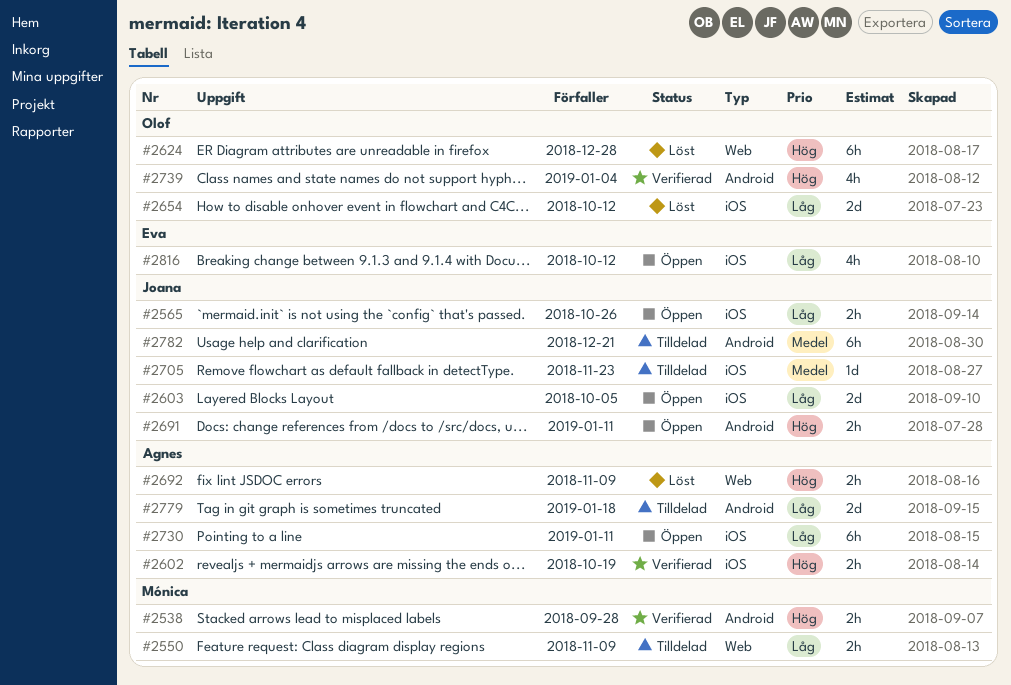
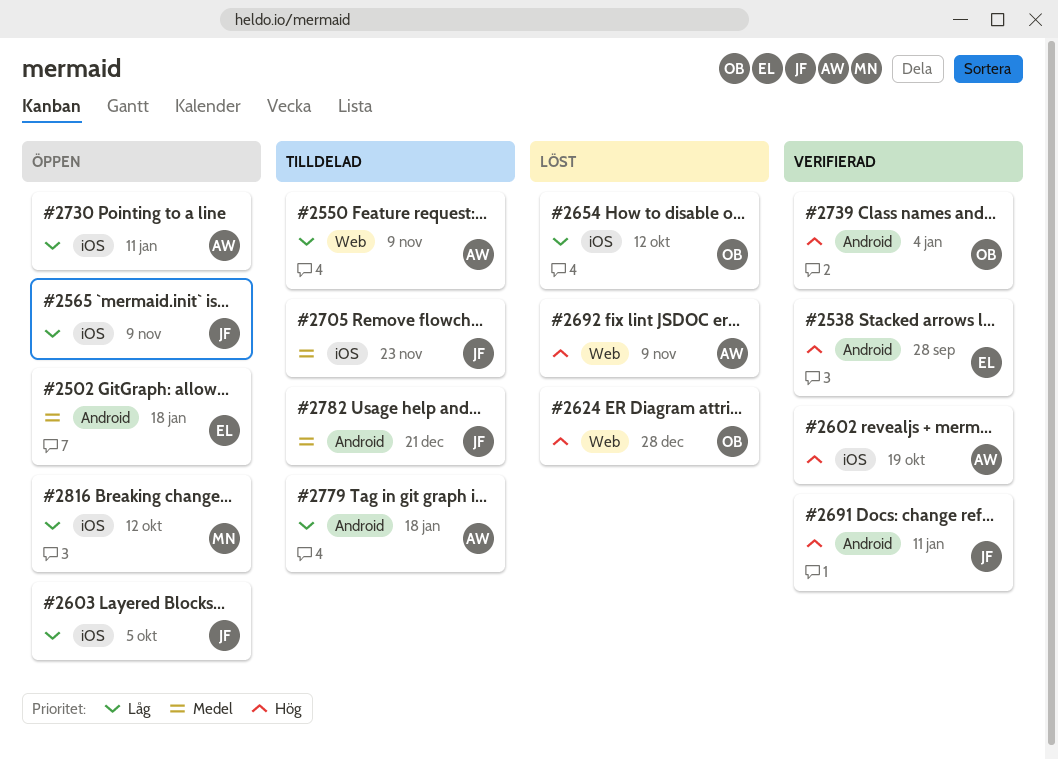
#2502: none -> present
#2538, owner: Mónica -> Eva
#2550, owner: Mónica -> Agnes
#2565, due: Oct 26 -> Nov 9
#2691, status: Öppen -> Verifierad
#2816, owner: Eva -> Mónica

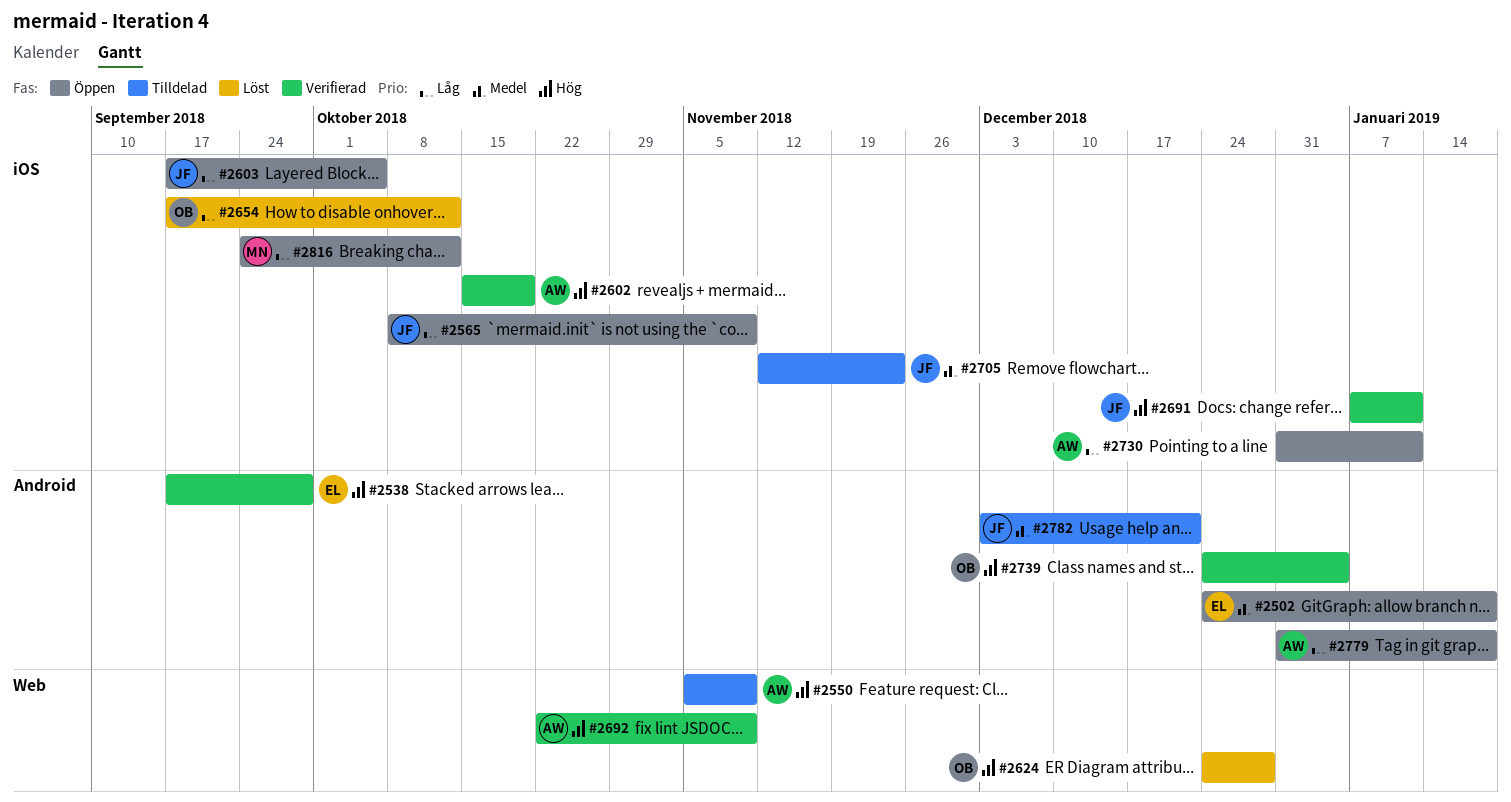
#2550, priority: Låg -> Hög
#2691, label: Android -> iOS
#2692, status: Löst -> Verifierad
#2779, status: Tilldelad -> Öppen

